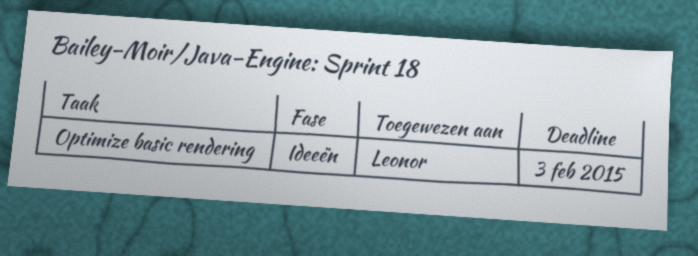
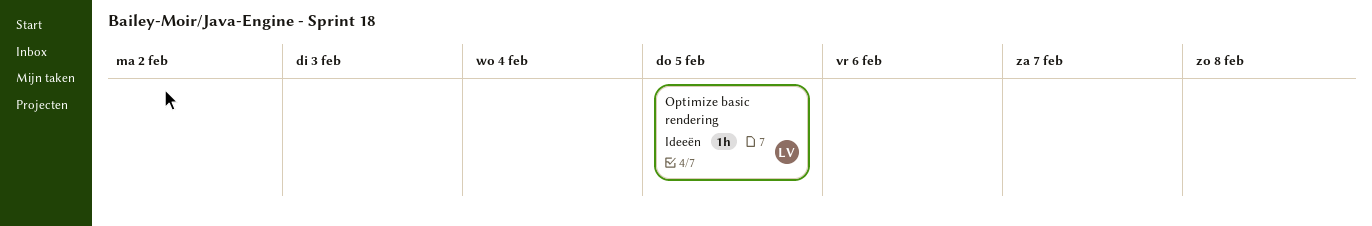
Optimize basic rendering, due: Feb 3 -> Feb 5

